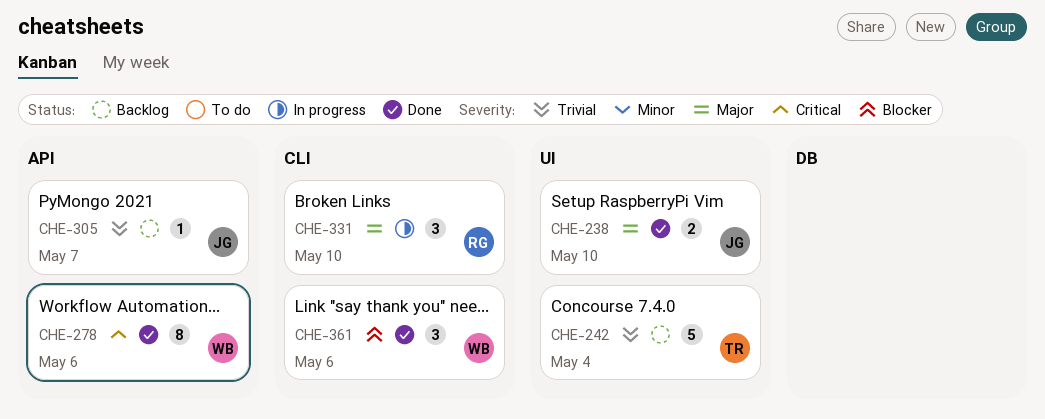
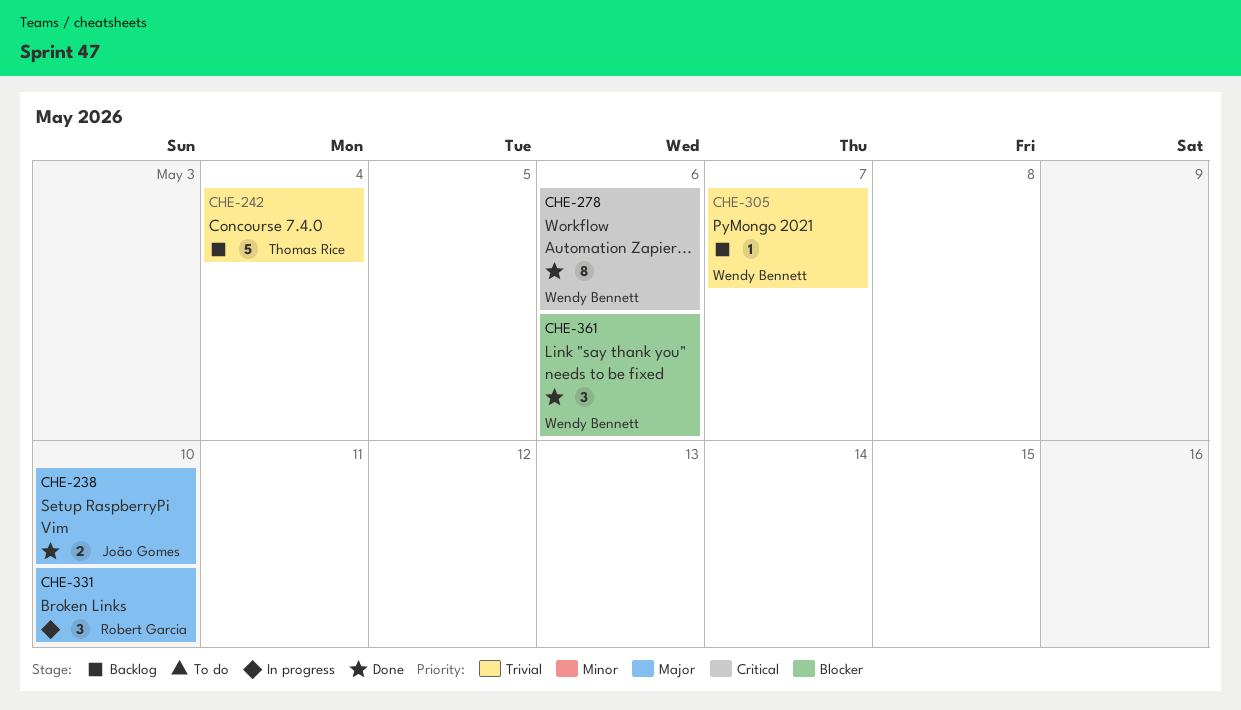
CHE-305, owner: João Gomes -> Wendy Bennett

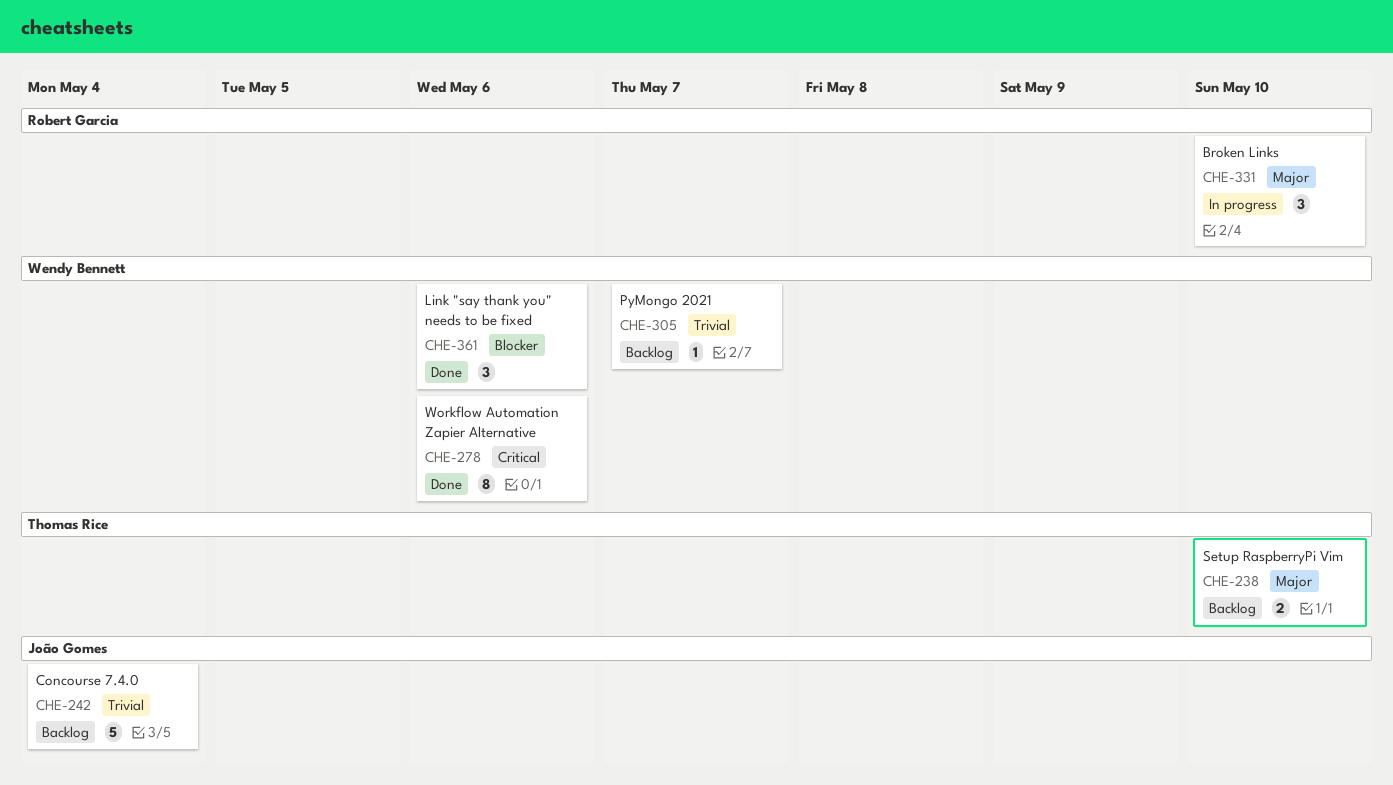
CHE-238, status: Done -> Backlog
CHE-238, owner: João Gomes -> Thomas Rice
CHE-242, owner: Thomas Rice -> João Gomes

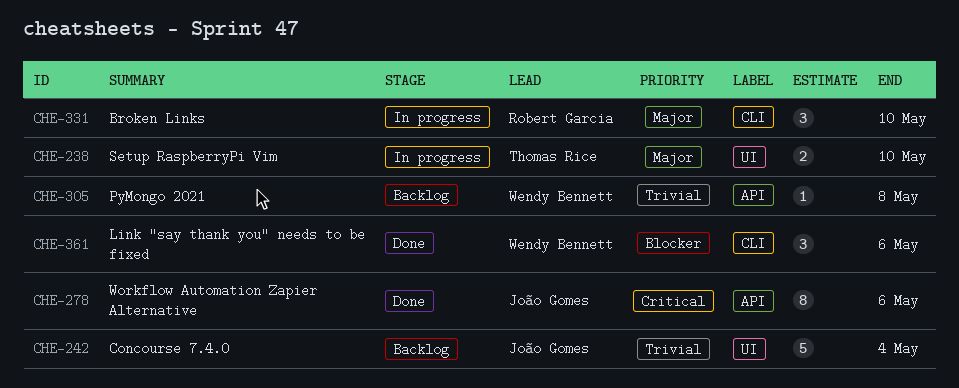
CHE-238, status: Backlog -> In progress
CHE-278, owner: Wendy Bennett -> João Gomes
CHE-305, due: May 7 -> May 8

